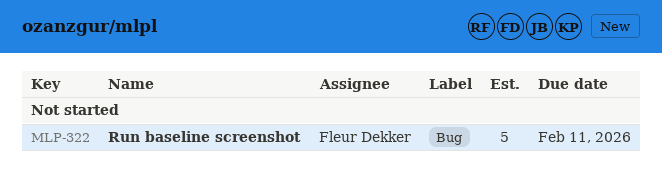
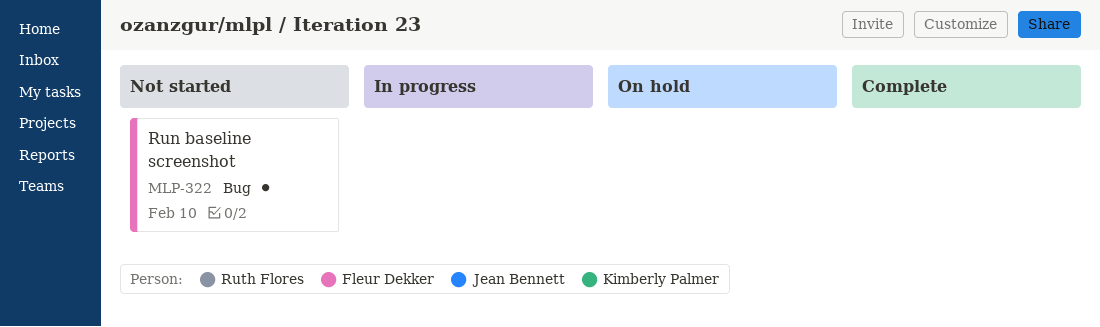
MLP-322, estimate: 5 -> 1
MLP-322, due: Feb 11 -> Feb 10

